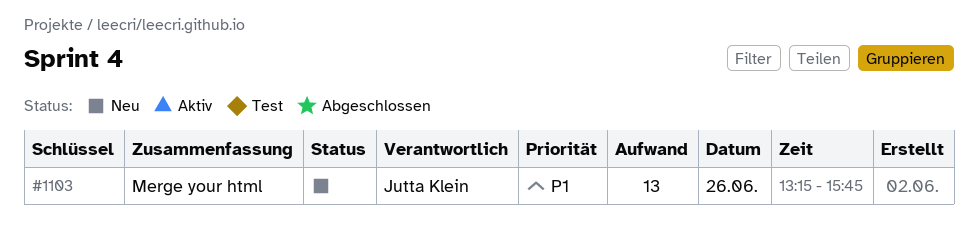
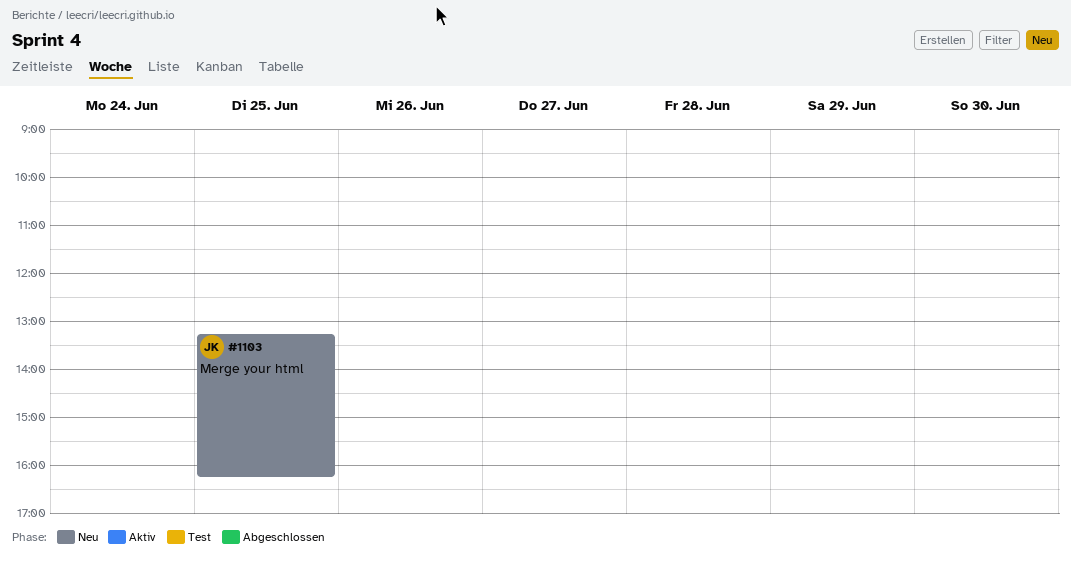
#1103, day: Jun 26 -> Jun 25
#1103, ends: 15:45 -> 16:15

